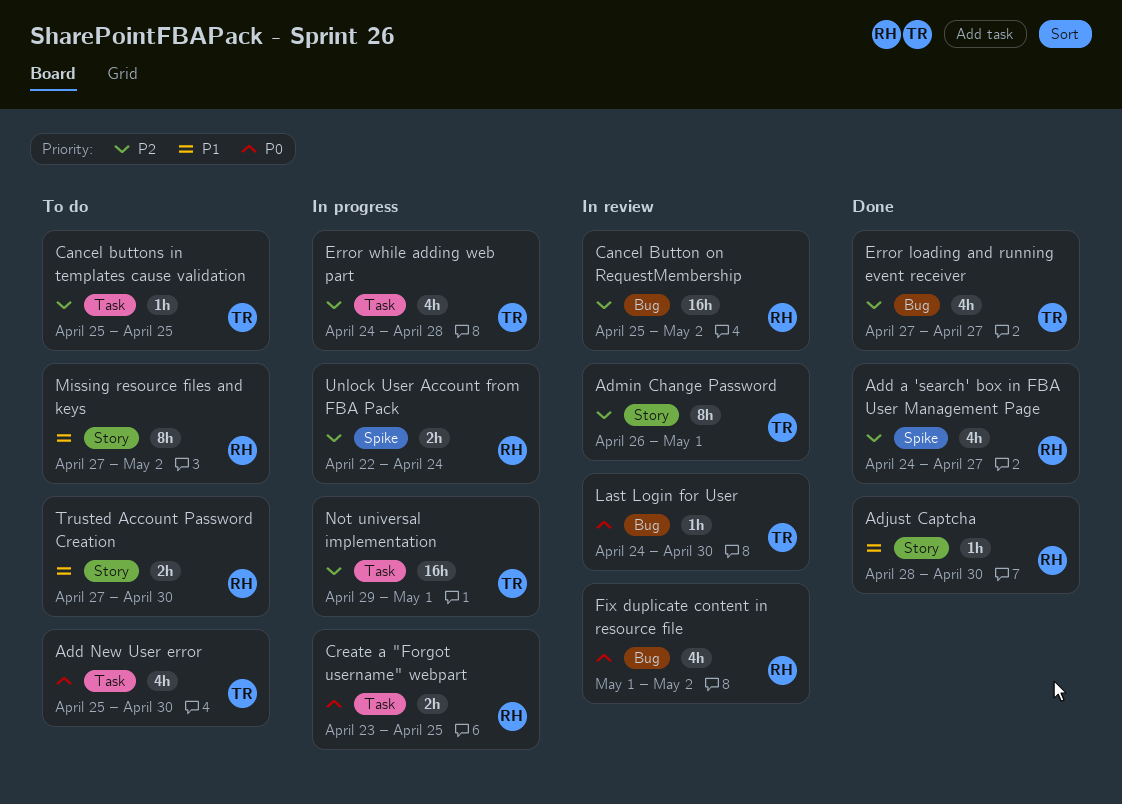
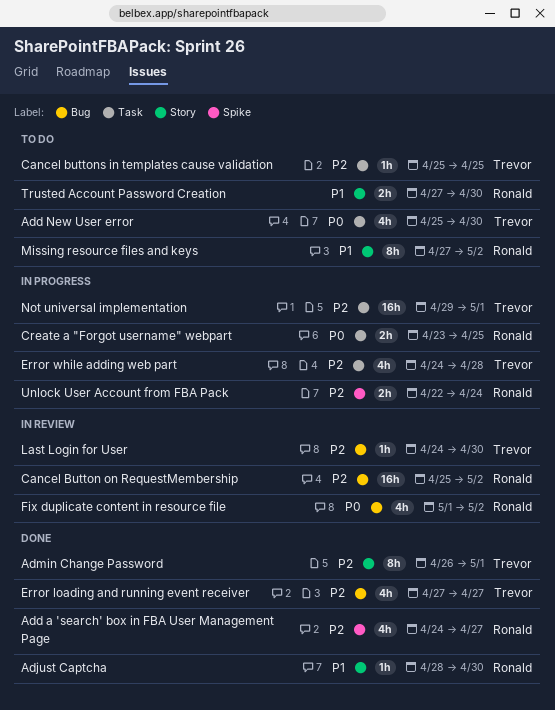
Admin Change Password, status: In review -> Done
Last Login for User, priority: P0 -> P2

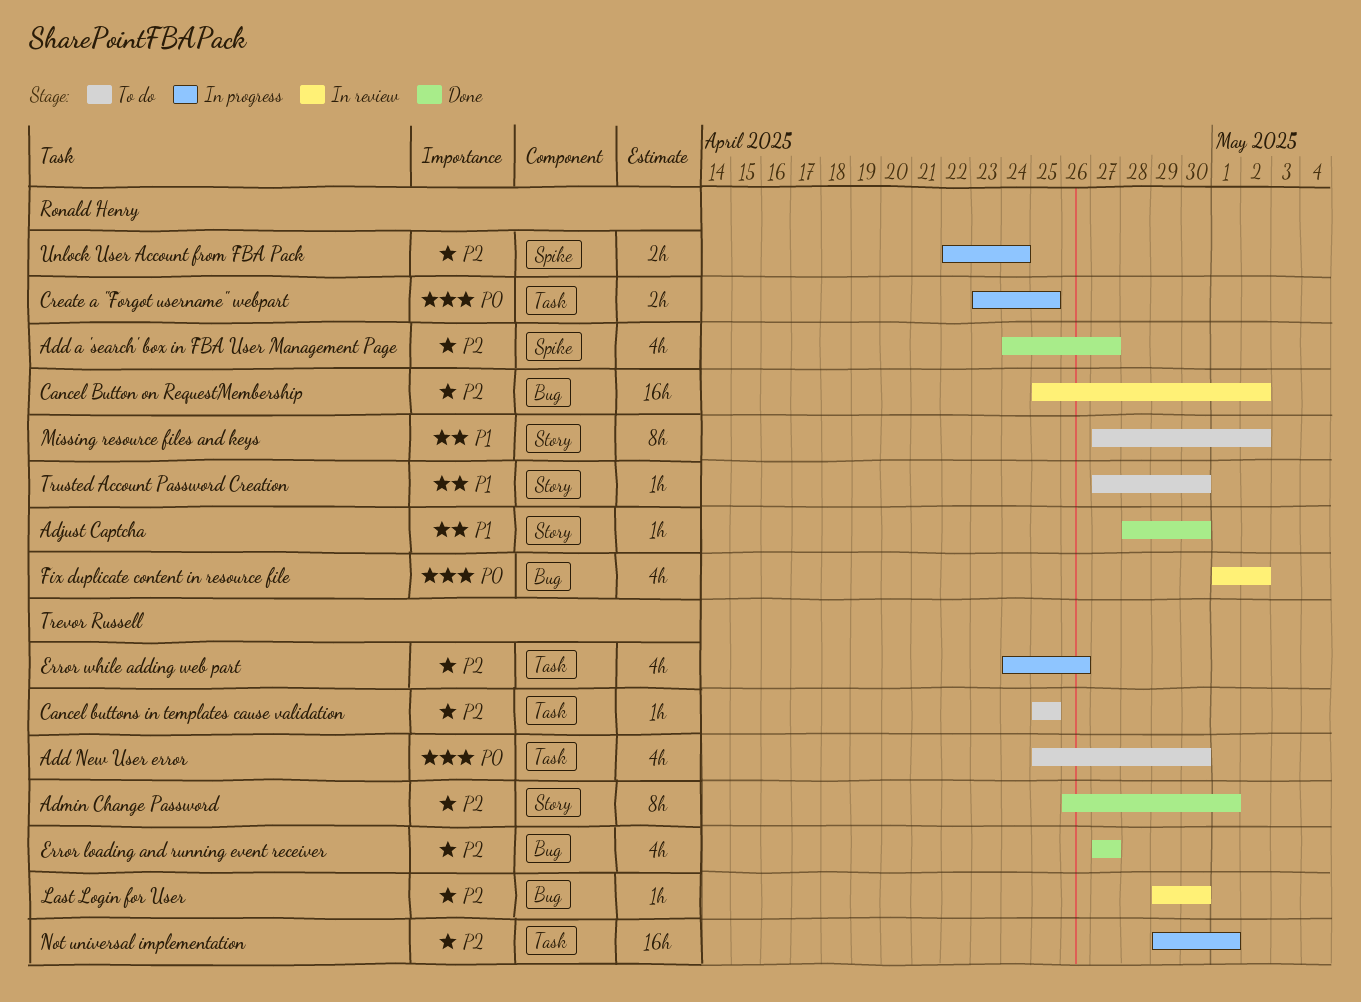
Error while adding web part, due: Apr 28 -> Apr 26
Last Login for User, start: Apr 24 -> Apr 29
Trusted Account Password Creation, estimate: 2h -> 1h

